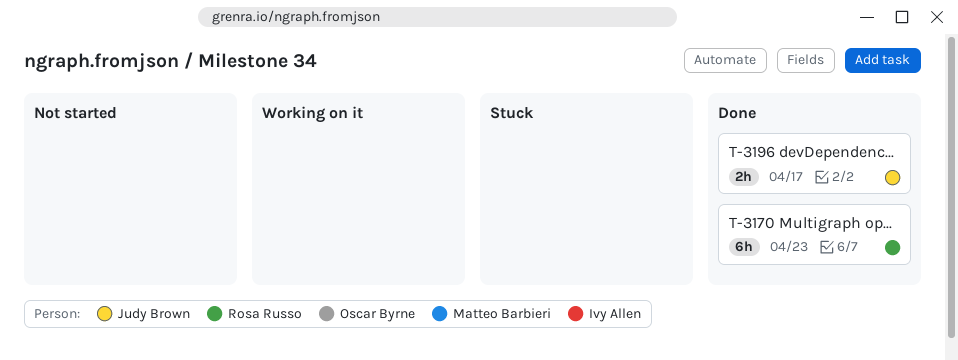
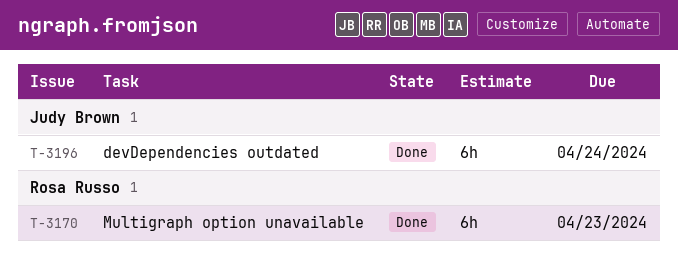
T-3196, estimate: 2h -> 6h
T-3196, due: Apr 17 -> Apr 24

